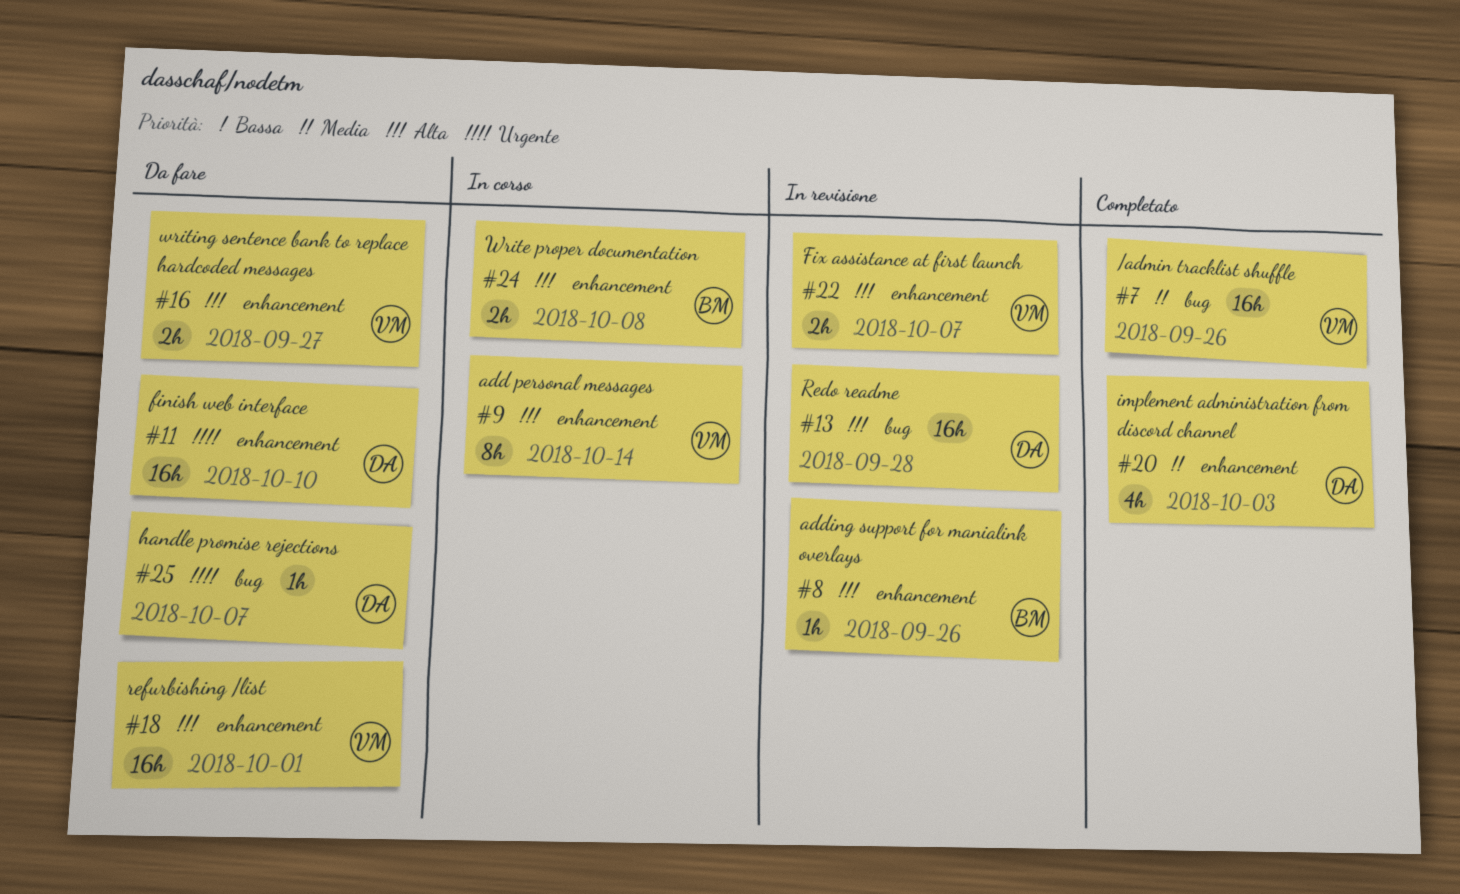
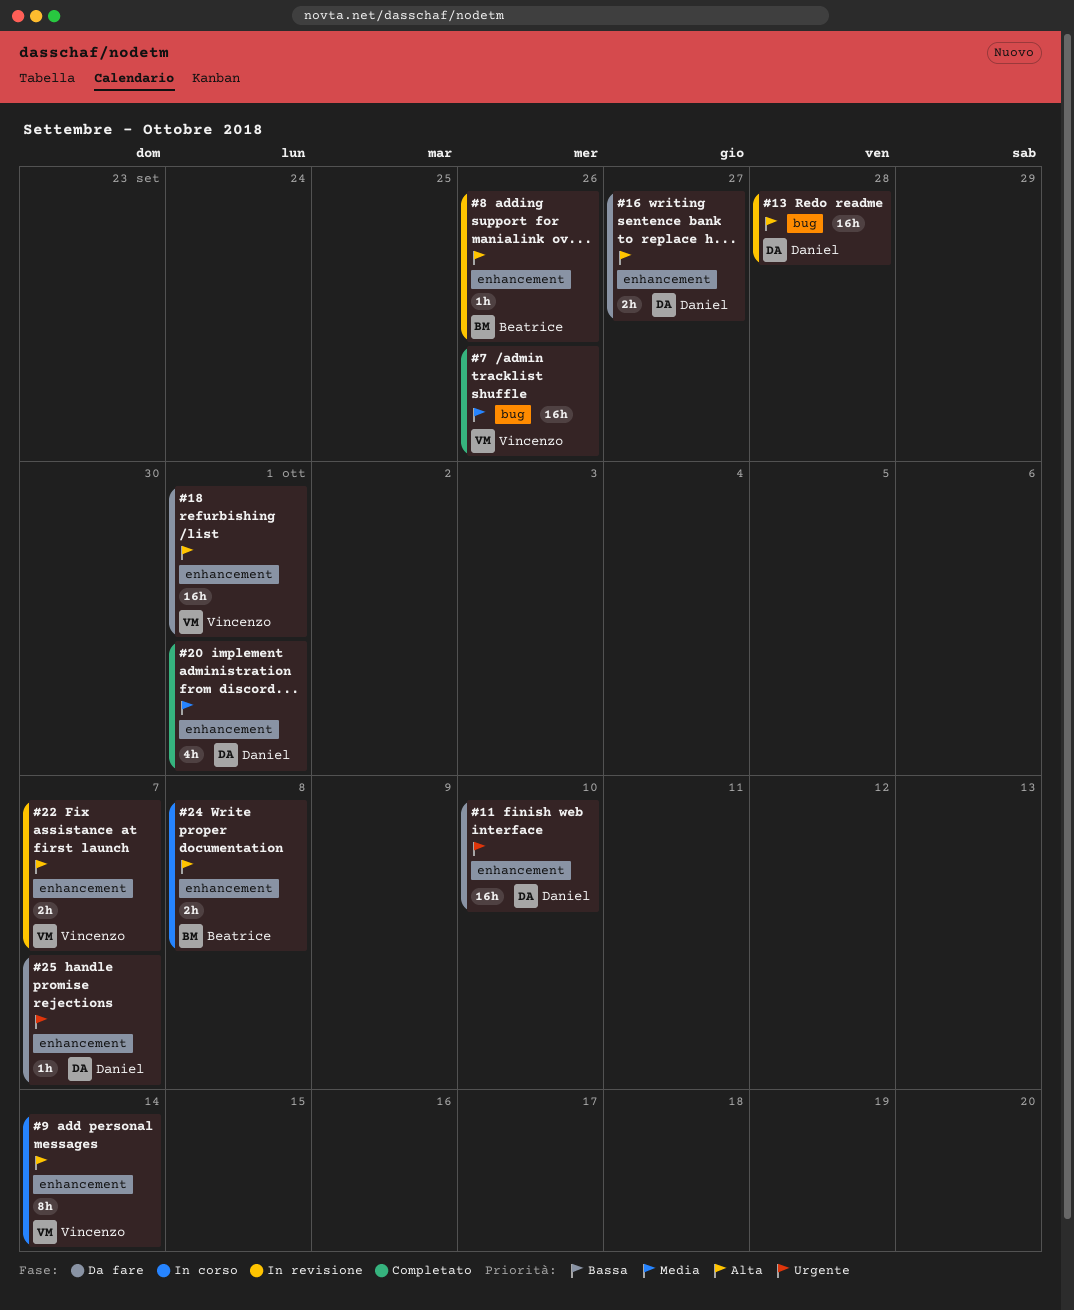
#16, owner: Vincenzo -> Daniel
#20, due: Oct 3 -> Oct 1
#25, label: bug -> enhancement

